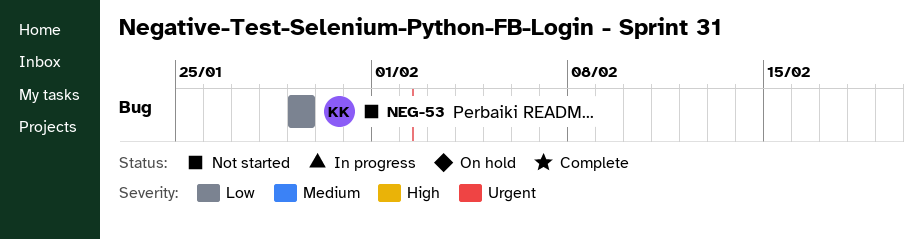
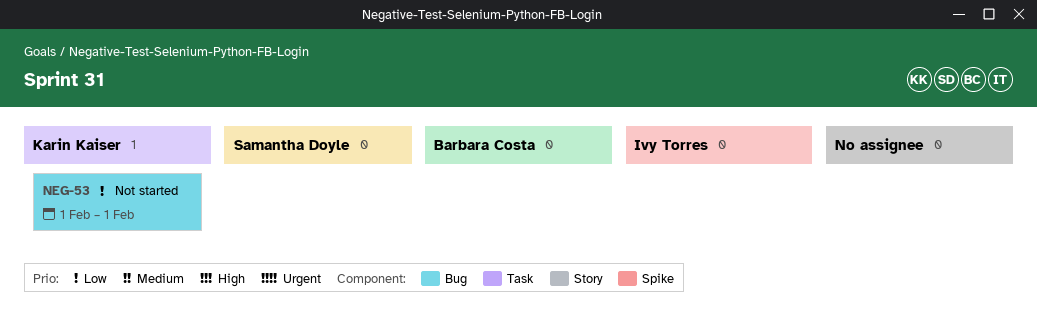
NEG-53, start: Jan 29 -> Feb 1
NEG-53, due: Jan 29 -> Feb 1

